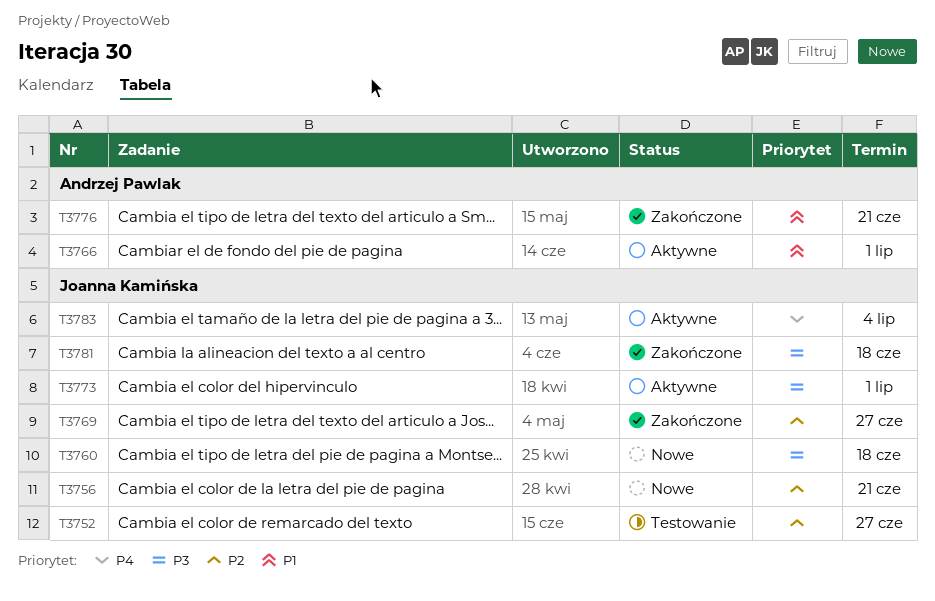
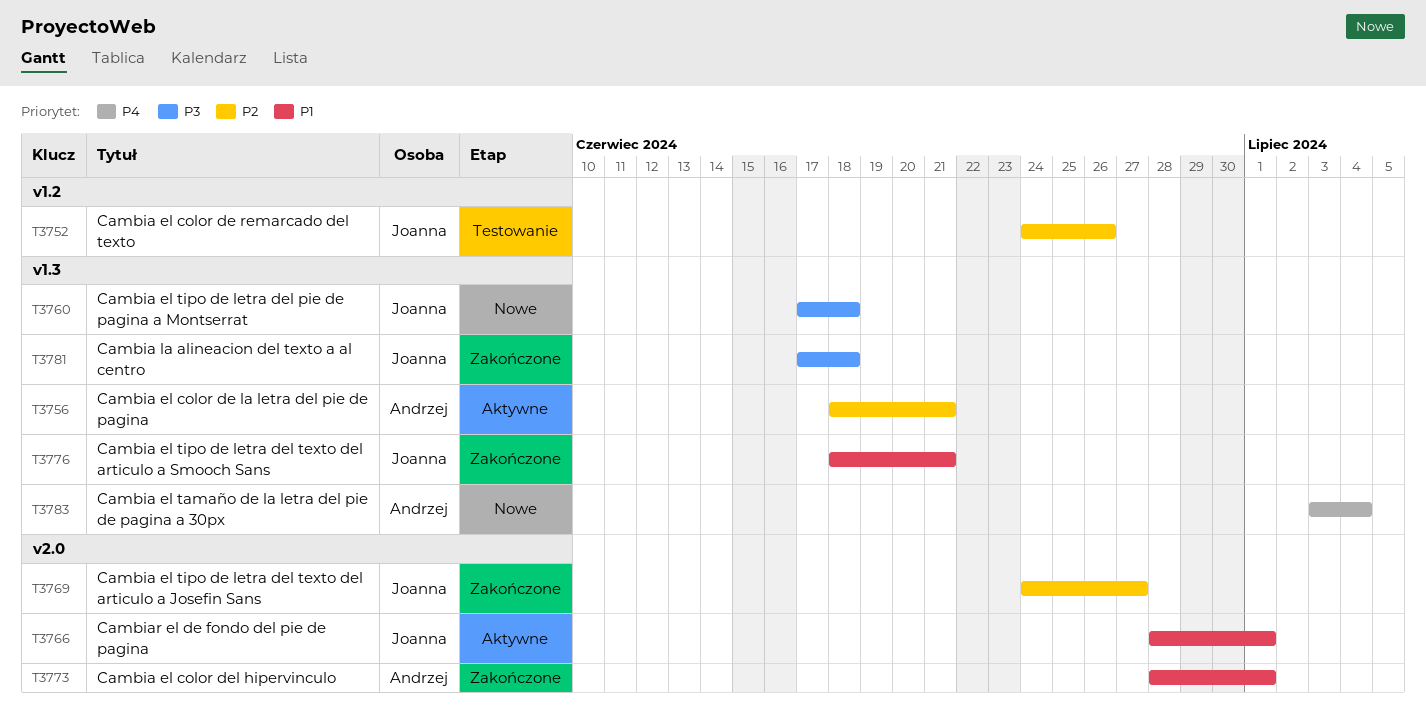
T3752, due: Jun 27 -> Jun 26
T3756, status: Nowe -> Aktywne
T3756, owner: Joanna Kamińska -> Andrzej Pawlak
T3766, owner: Andrzej Pawlak -> Joanna Kamińska
T3773, status: Aktywne -> Zakończone
T3773, owner: Joanna Kamińska -> Andrzej Pawlak
T3773, priority: P3 -> P1
T3776, owner: Andrzej Pawlak -> Joanna Kamińska
T3783, status: Aktywne -> Nowe
T3783, owner: Joanna Kamińska -> Andrzej Pawlak

